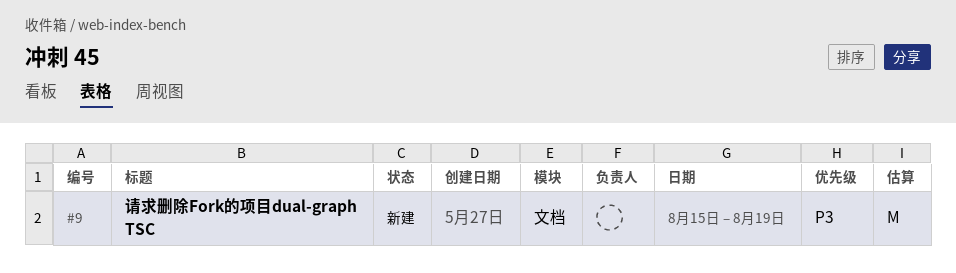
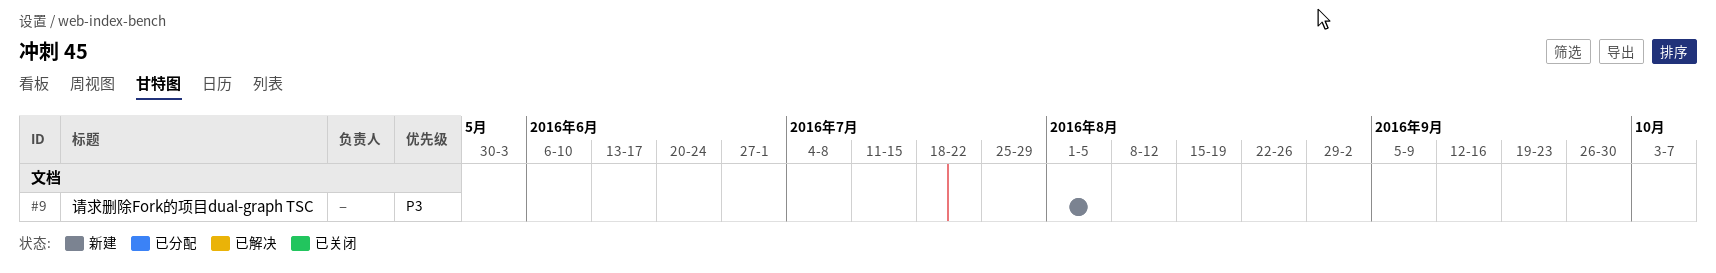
#9, start: Aug 15 -> Aug 1
#9, due: Aug 19 -> Aug 5

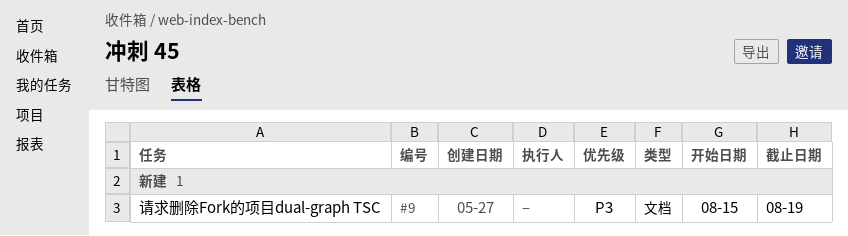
#9, start: Aug 1 -> Aug 15
#9, due: Aug 5 -> Aug 19

